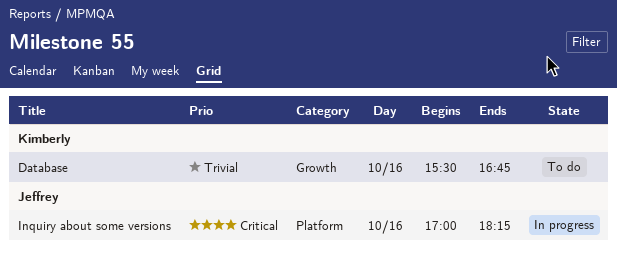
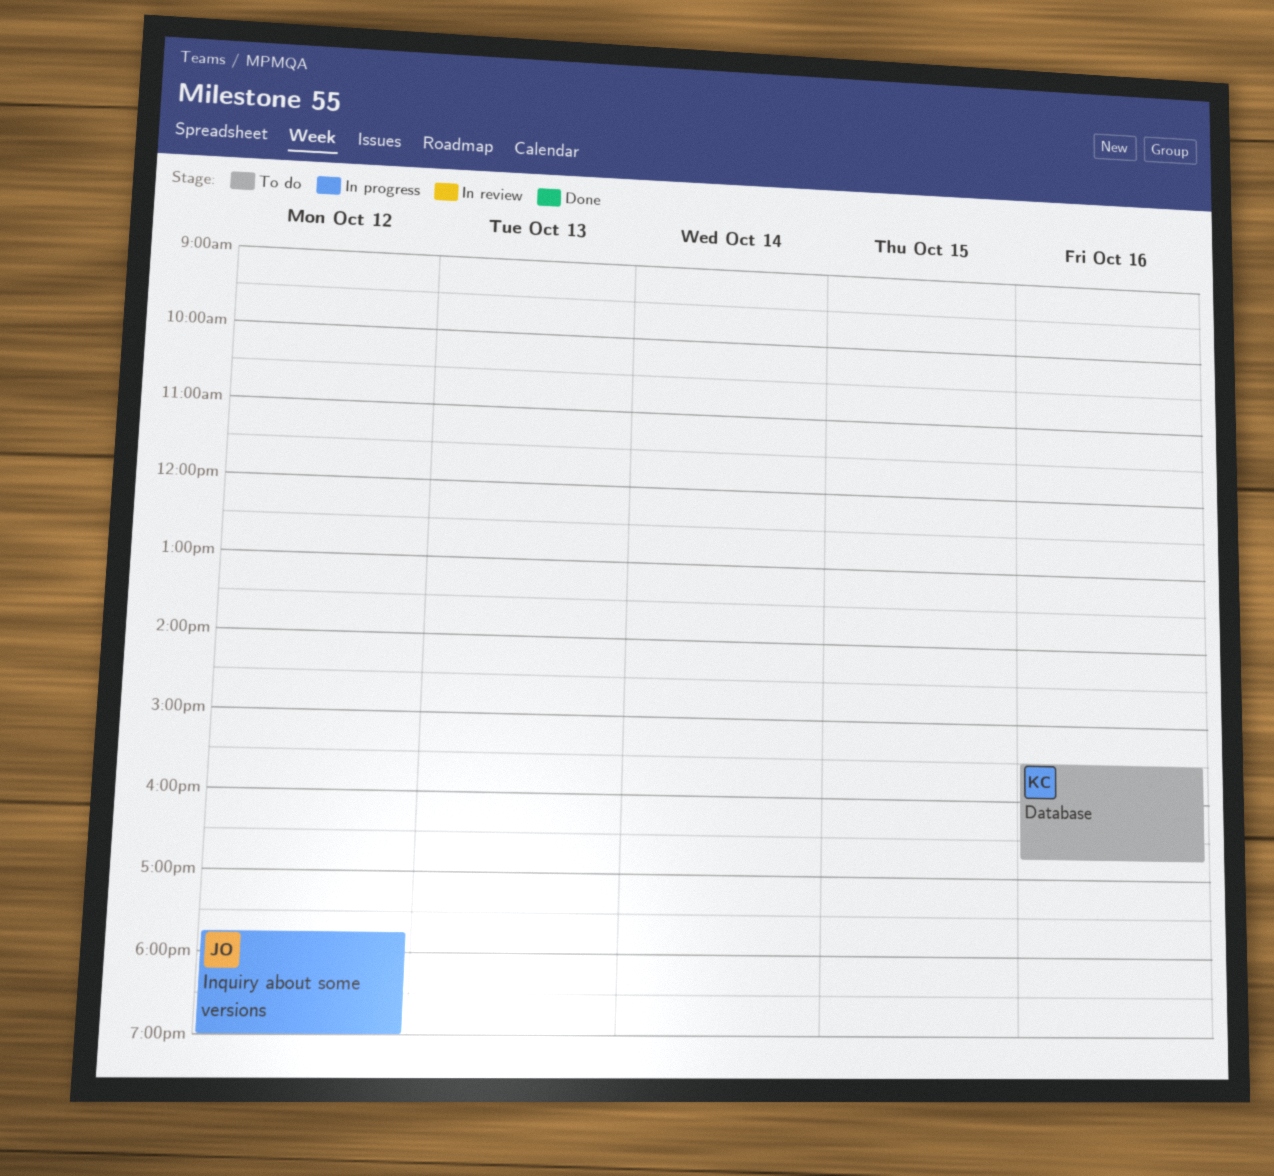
Inquiry about some versions, day: Oct 16 -> Oct 12
Inquiry about some versions, begins: 17:00 -> 17:45
Inquiry about some versions, ends: 18:15 -> 19:00

